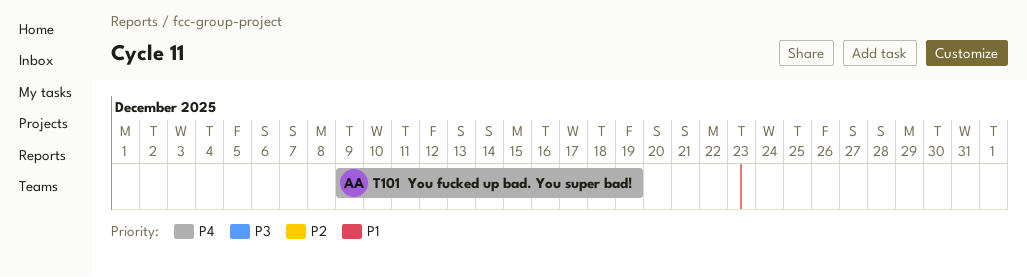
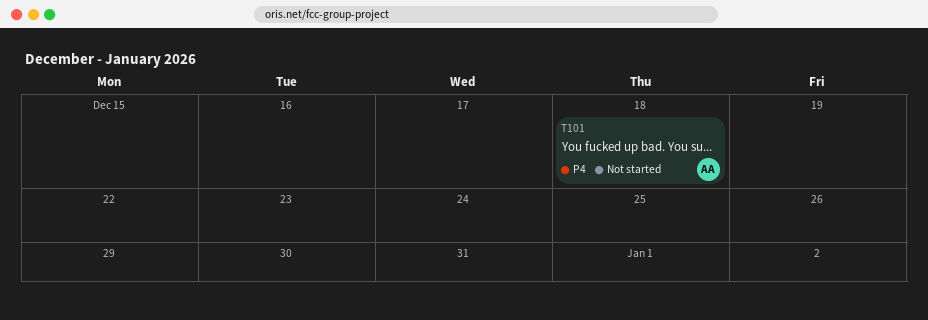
T101, due: Dec 19 -> Dec 18

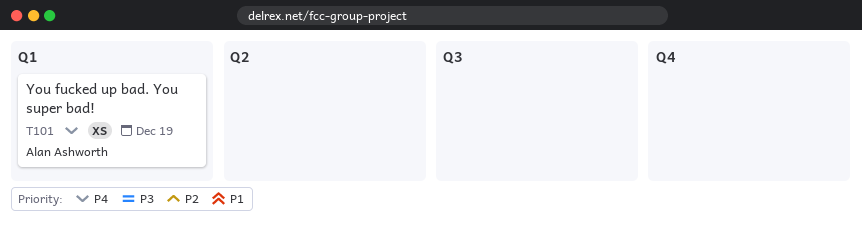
T101, due: Dec 18 -> Dec 19

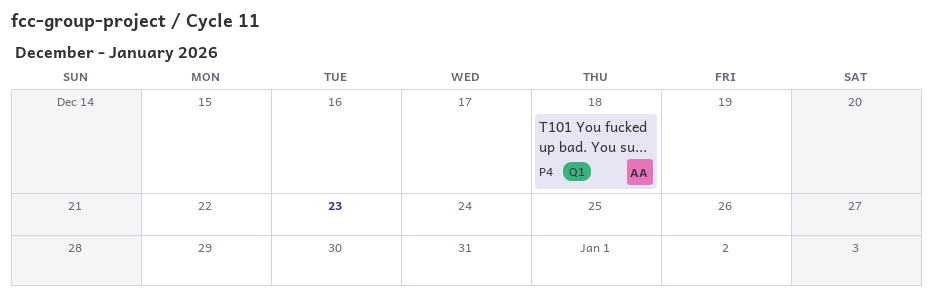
T101, due: Dec 19 -> Dec 18

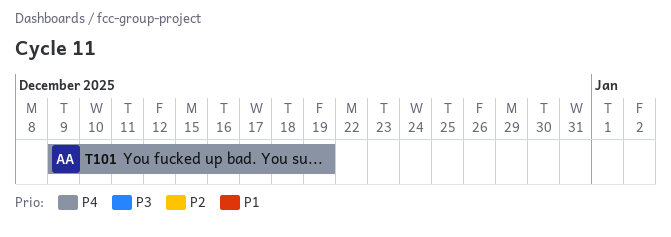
T101, due: Dec 18 -> Dec 19

